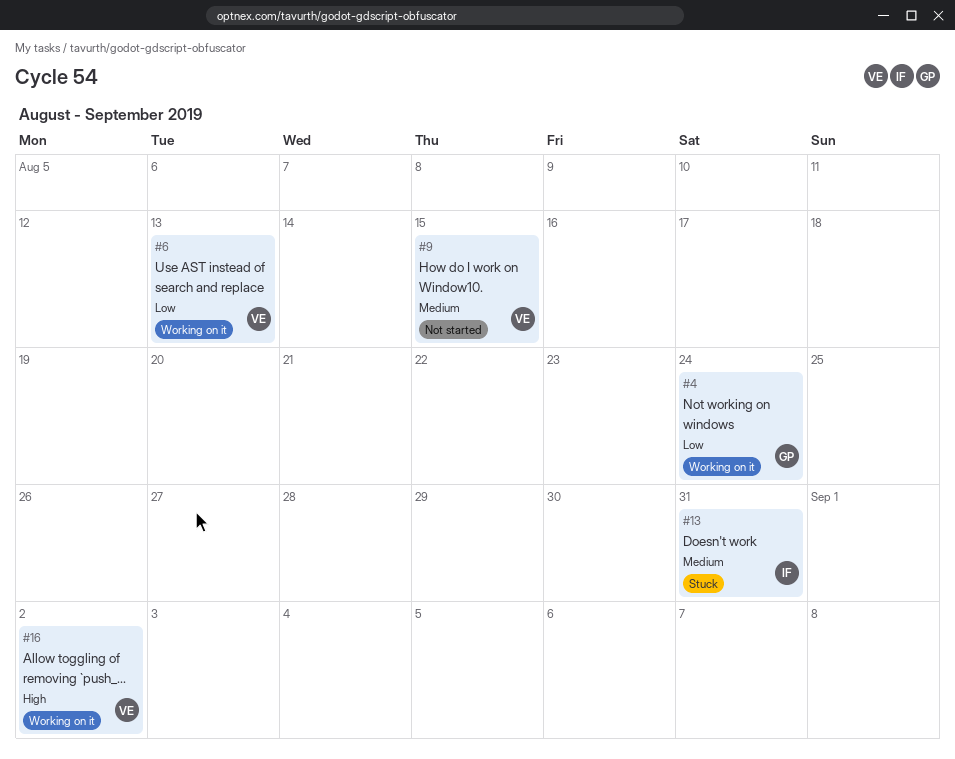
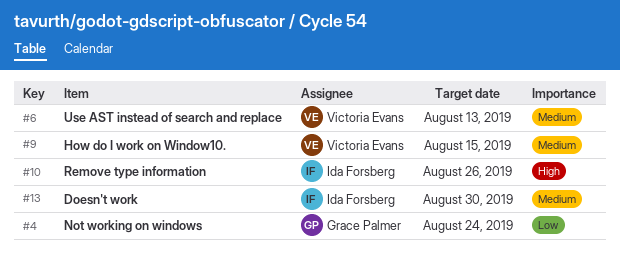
#6, priority: Low -> Medium
#10: none -> present
#13, due: Aug 31 -> Aug 30
#16: present -> none

